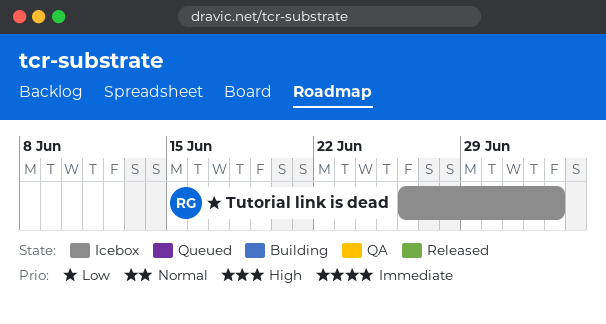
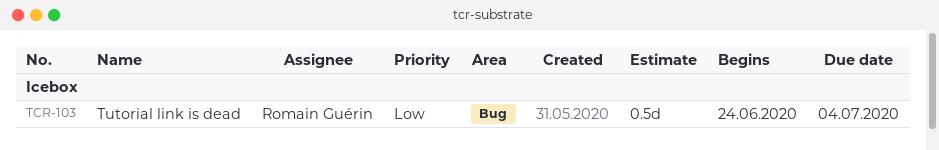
Tutorial link is dead, start: Jun 26 -> Jun 24
Tutorial link is dead, due: Jul 3 -> Jul 4

